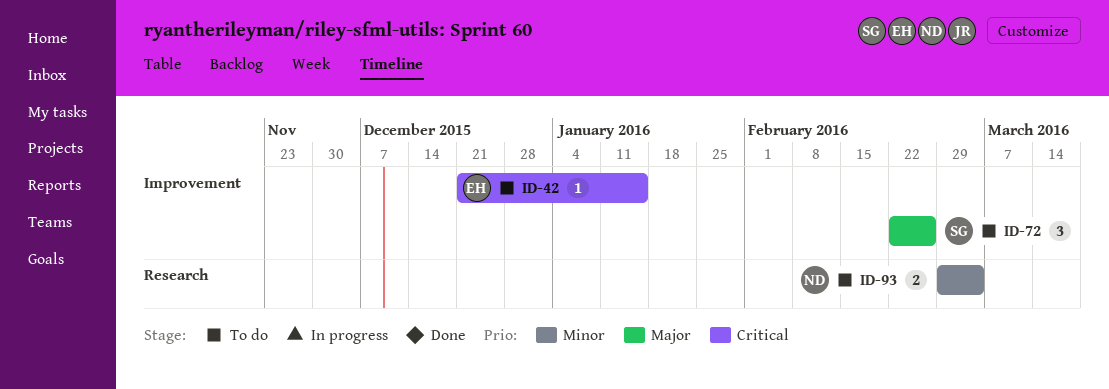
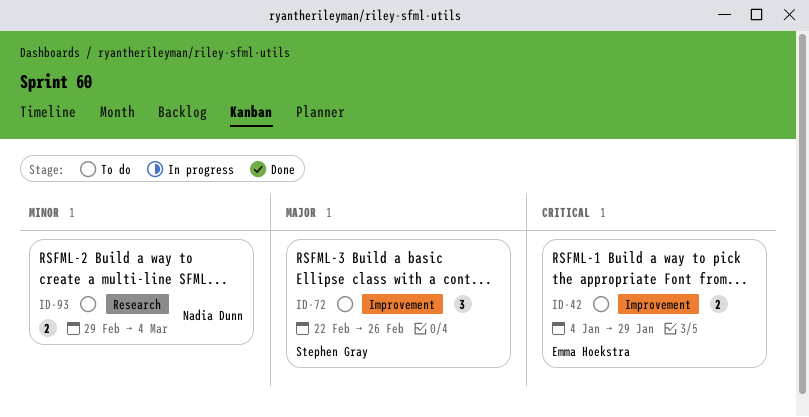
ID-42, estimate: 1 -> 2
ID-42, start: Dec 21 -> Jan 4
ID-42, due: Jan 15 -> Jan 29

